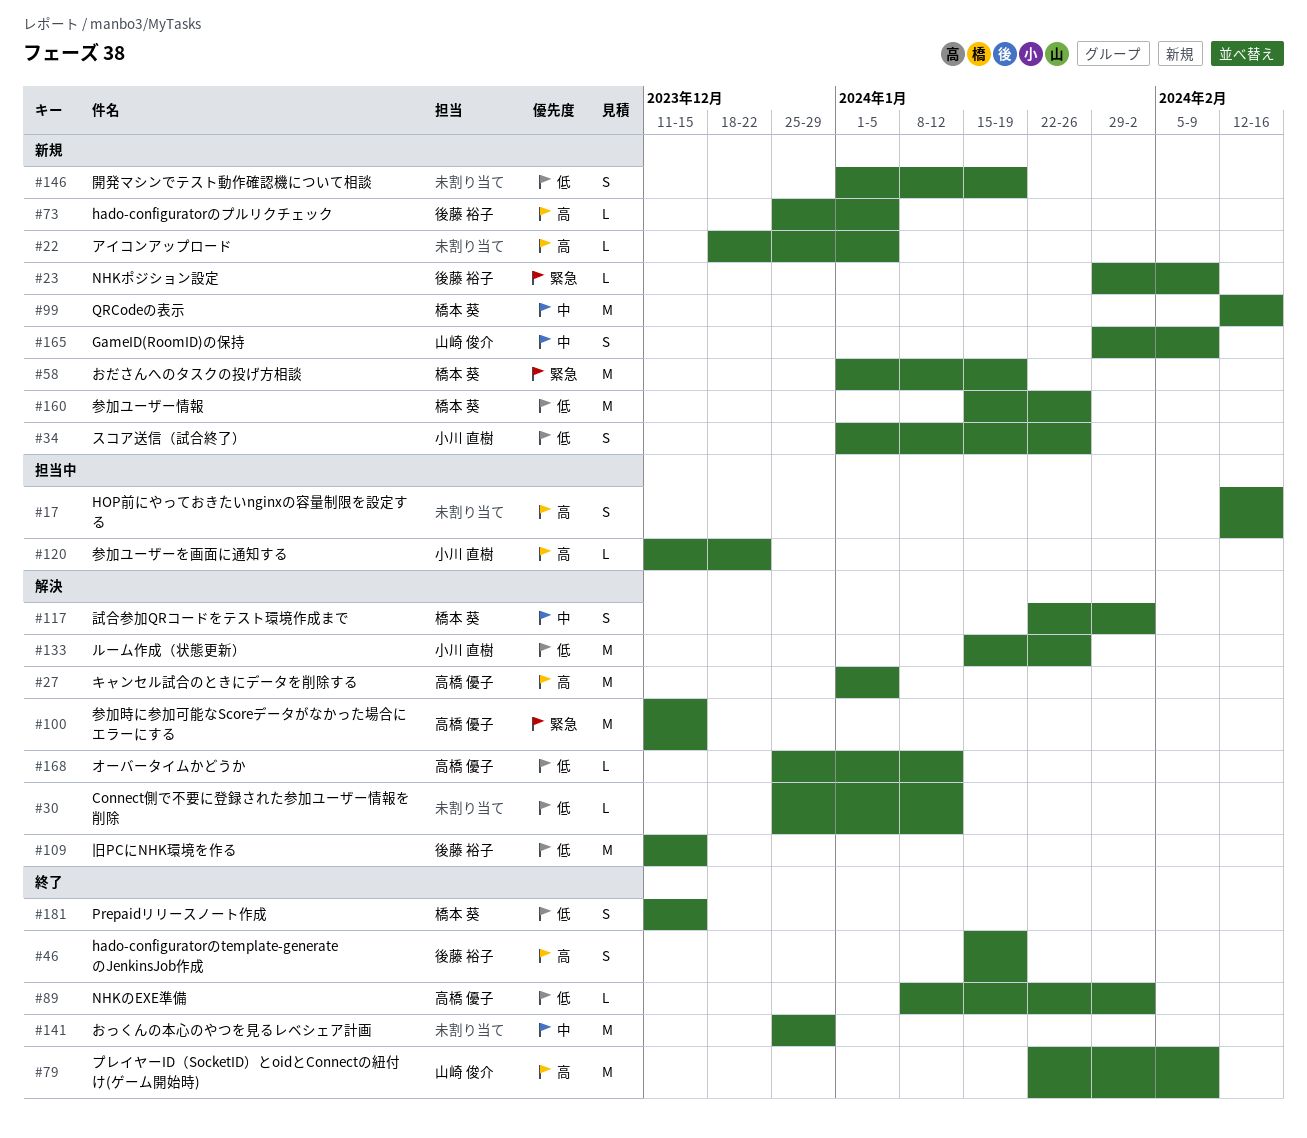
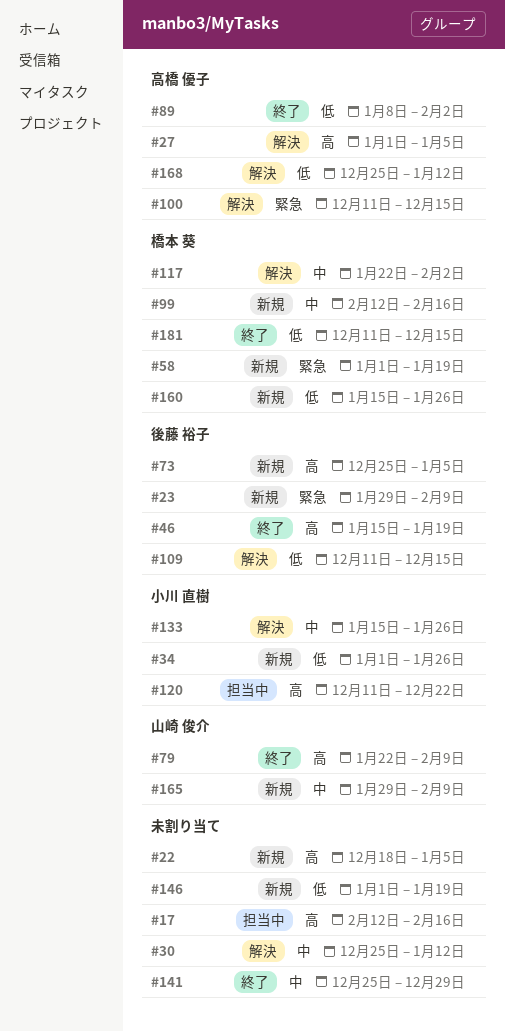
#30, priority: 低 -> 中
#133, priority: 低 -> 中

